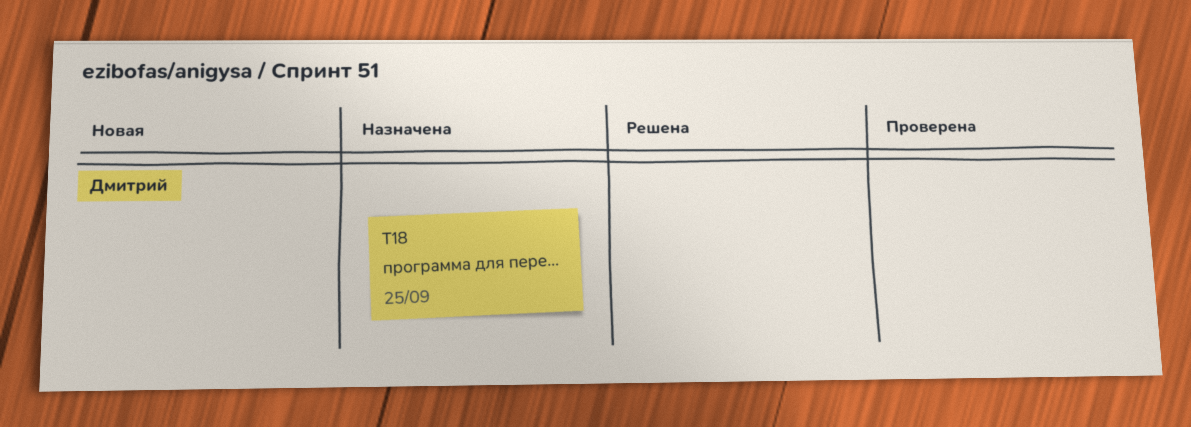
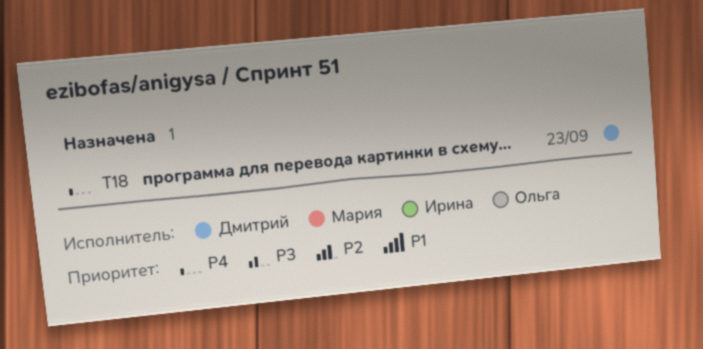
T18, due: Sep 25 -> Sep 23

